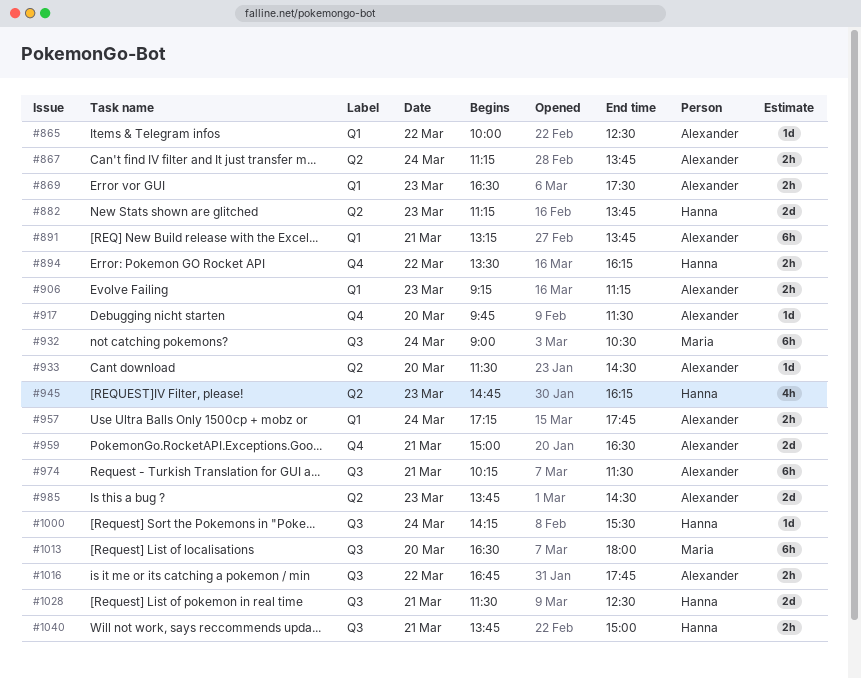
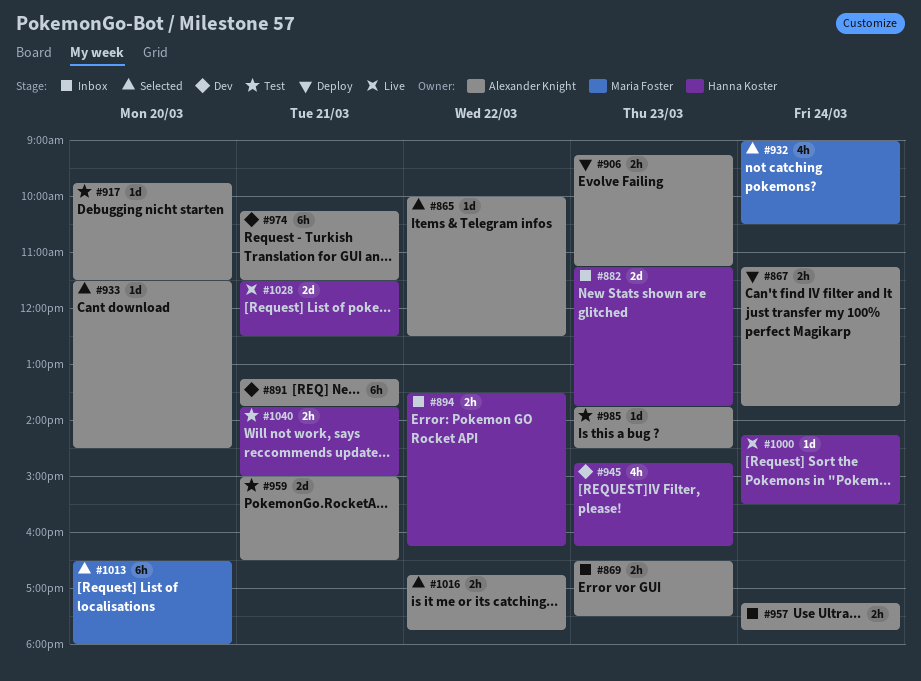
#932, estimate: 6h -> 4h
#985, estimate: 2d -> 1d

